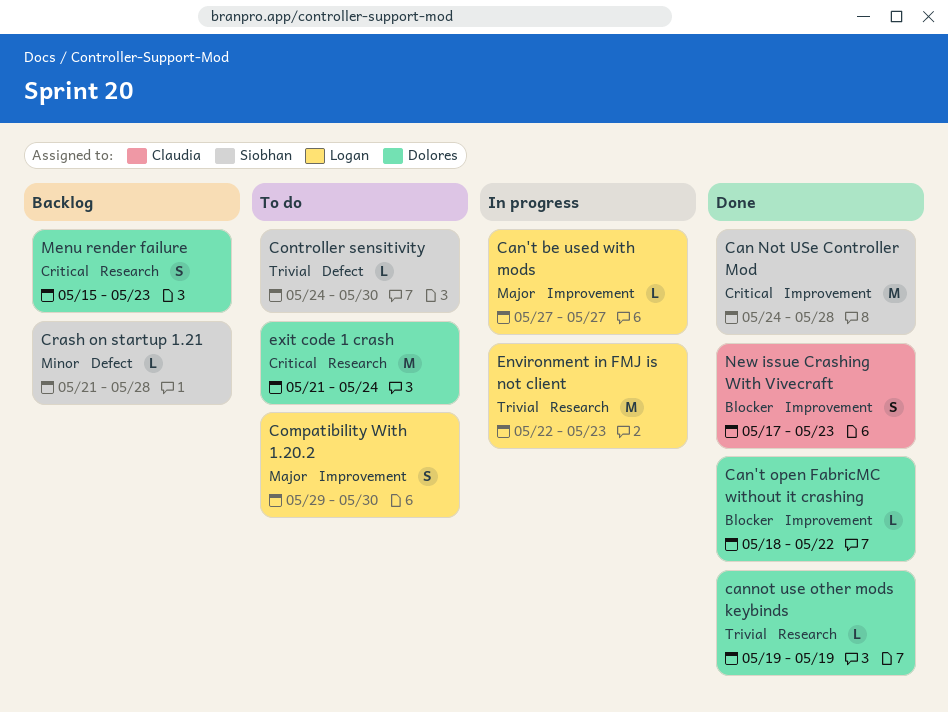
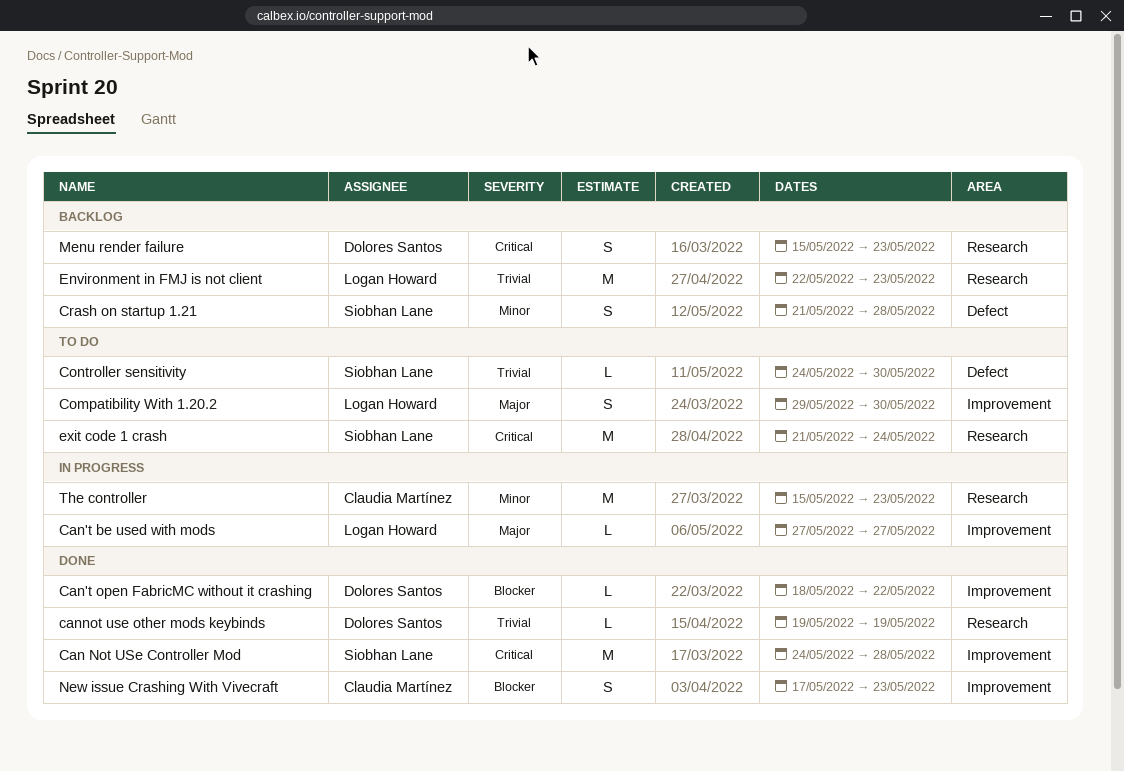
Crash on startup 1.21, estimate: L -> S
Environment in FMJ is not client, status: In progress -> Backlog
exit code 1 crash, owner: Dolores Santos -> Siobhan Lane
The controller: none -> present

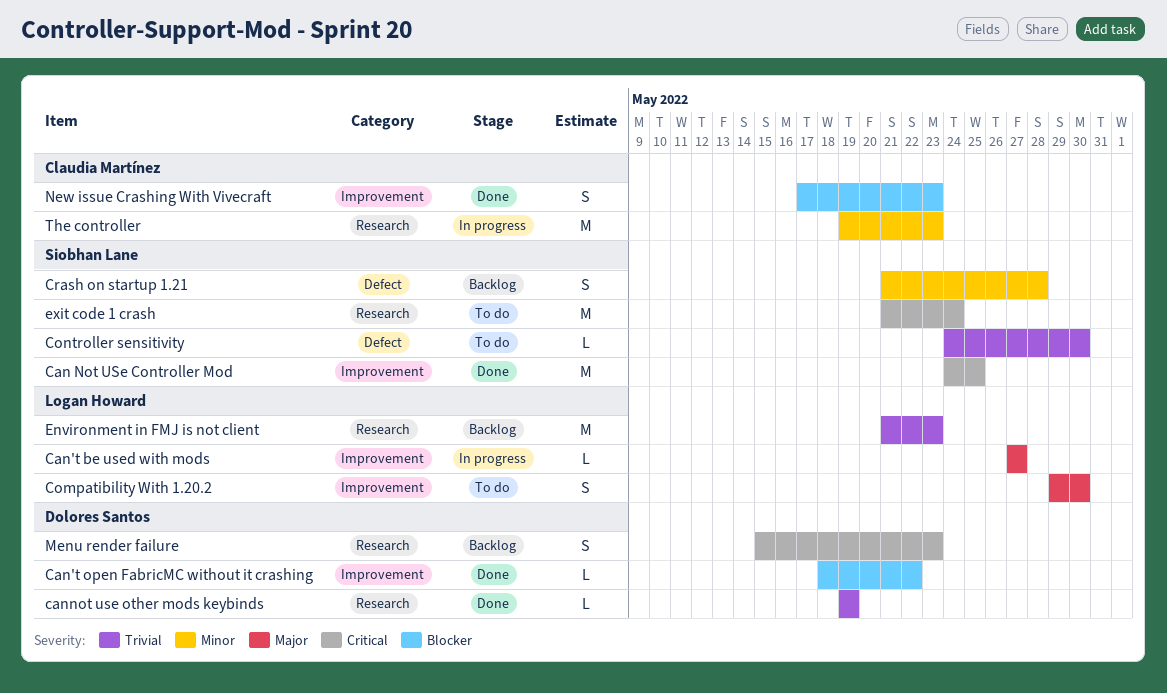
Can Not USe Controller Mod, due: May 28 -> May 25
Environment in FMJ is not client, start: May 22 -> May 21
The controller, start: May 15 -> May 19

